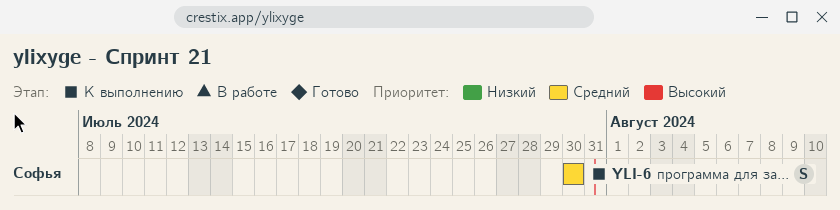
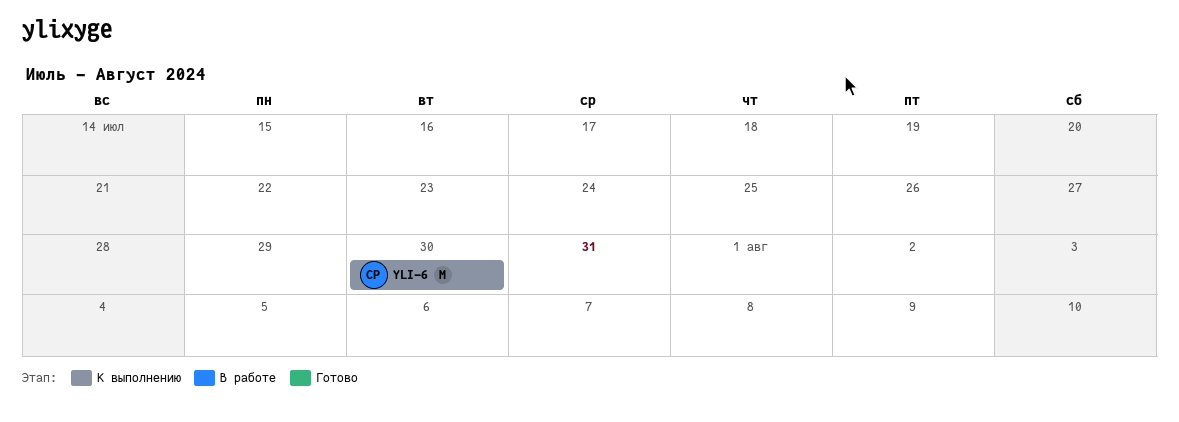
YLI-6, estimate: S -> M

